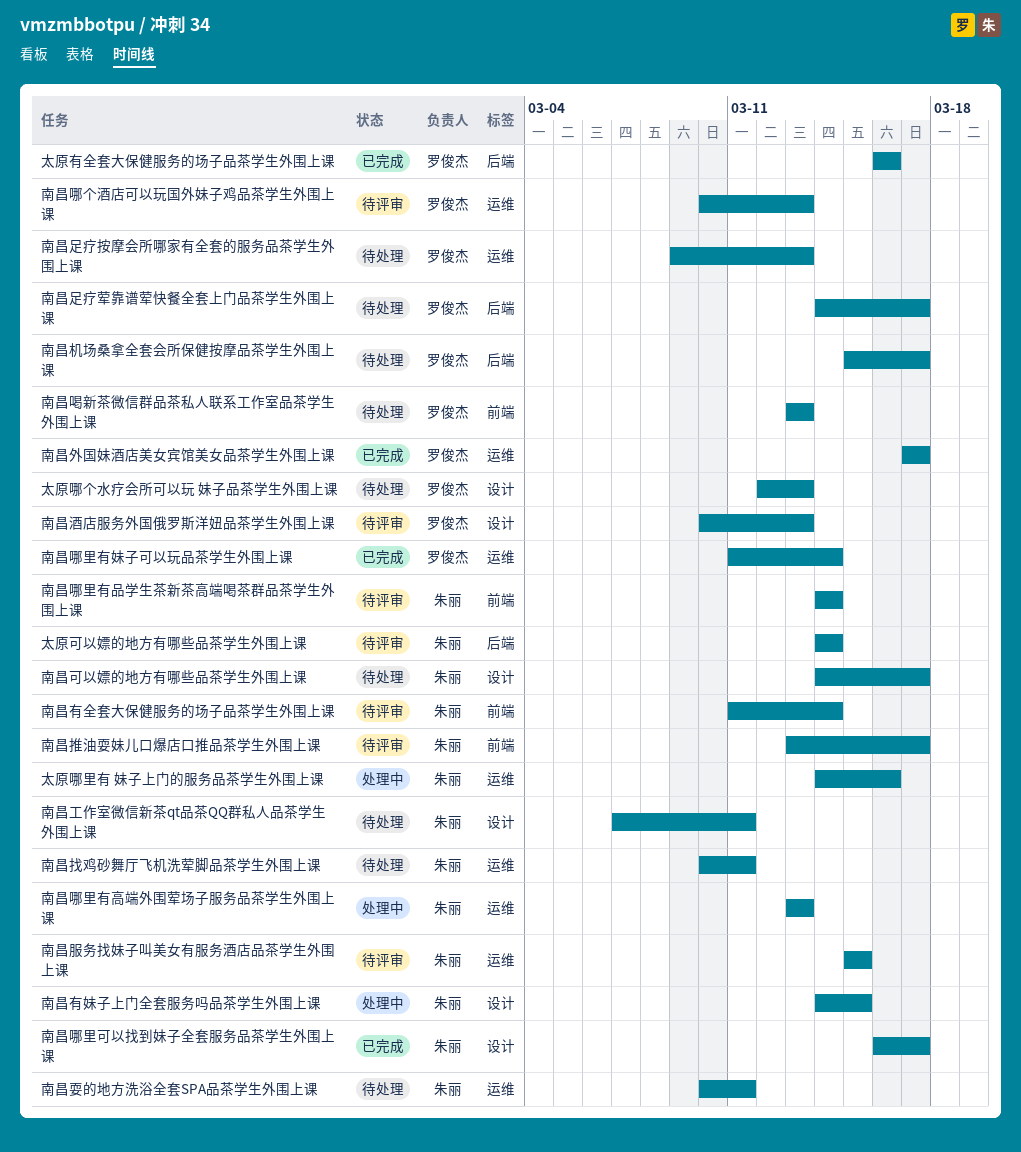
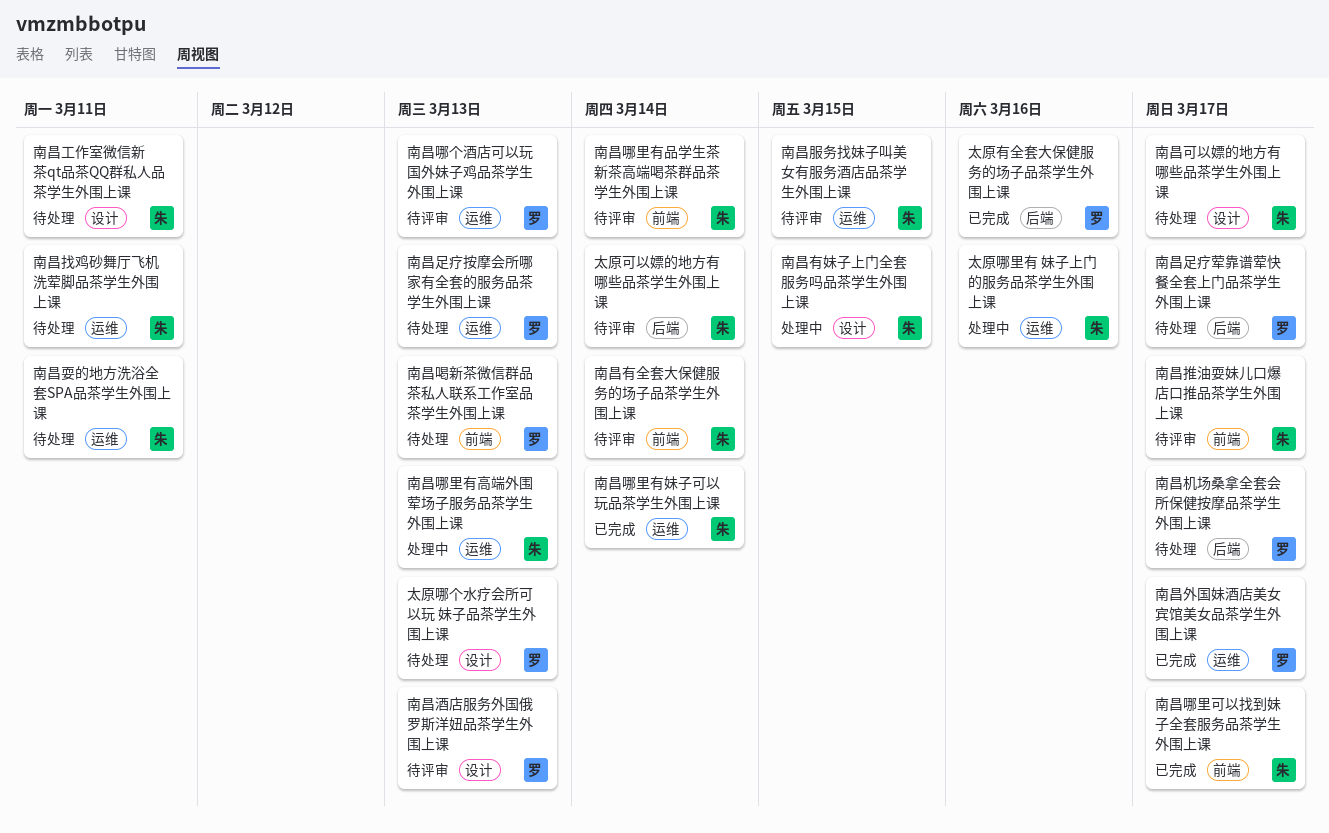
南昌哪里可以找到妹子全套服务品茶学生外围上课, label: 设计 -> 前端
南昌哪里有妹子可以玩品茶学生外围上课, owner: 罗俊杰 -> 朱丽

